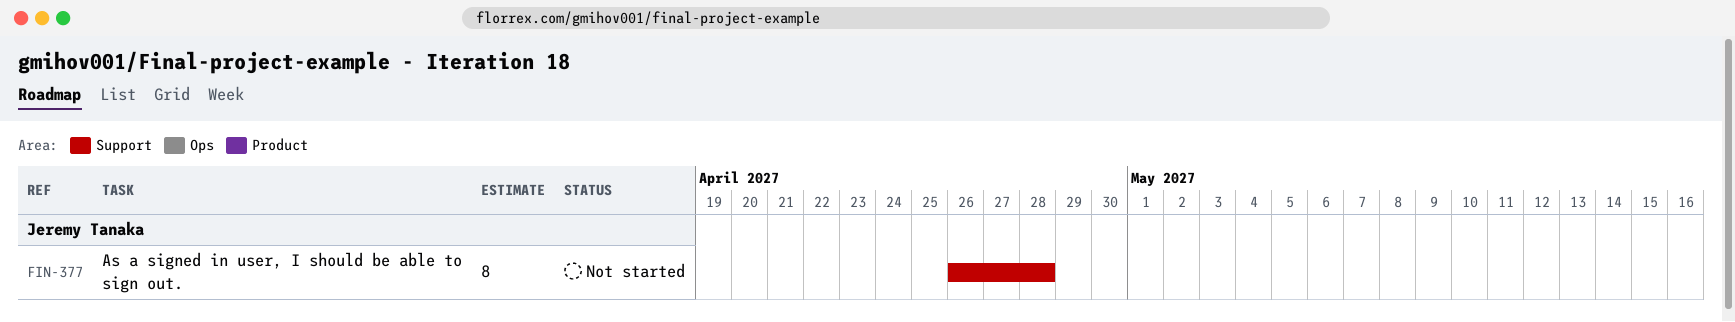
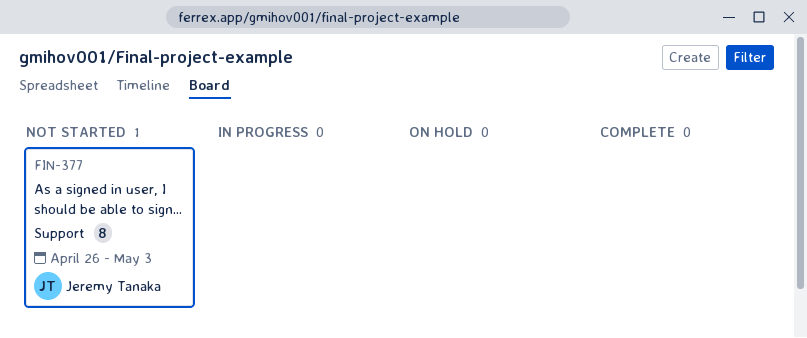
FIN-377, due: Apr 28 -> May 3

